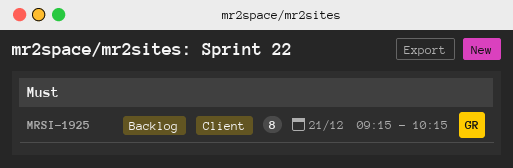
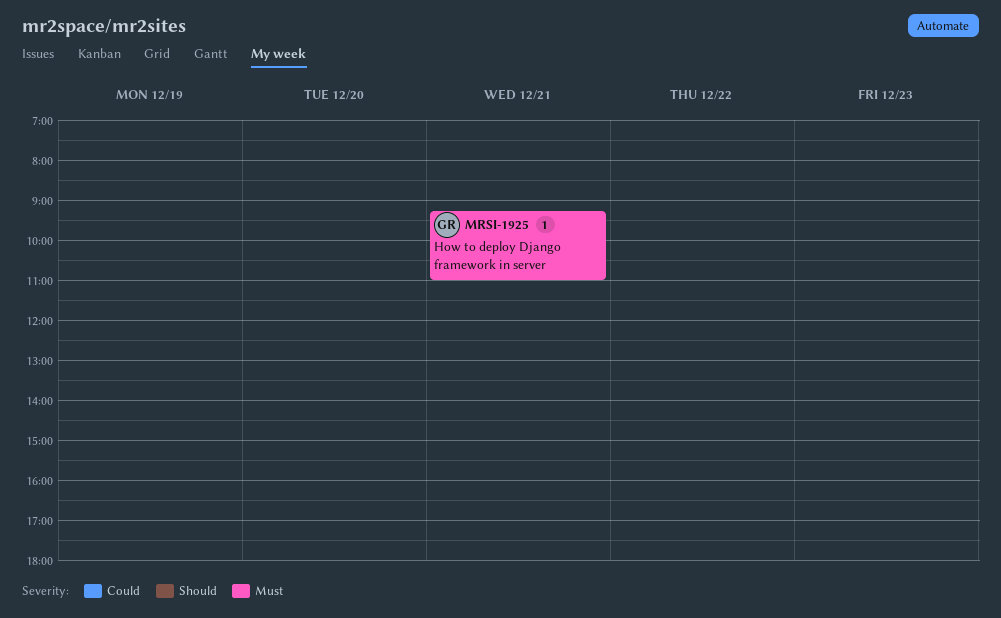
MRSI-1925, estimate: 8 -> 1
MRSI-1925, ends: 10:15 -> 11:00

